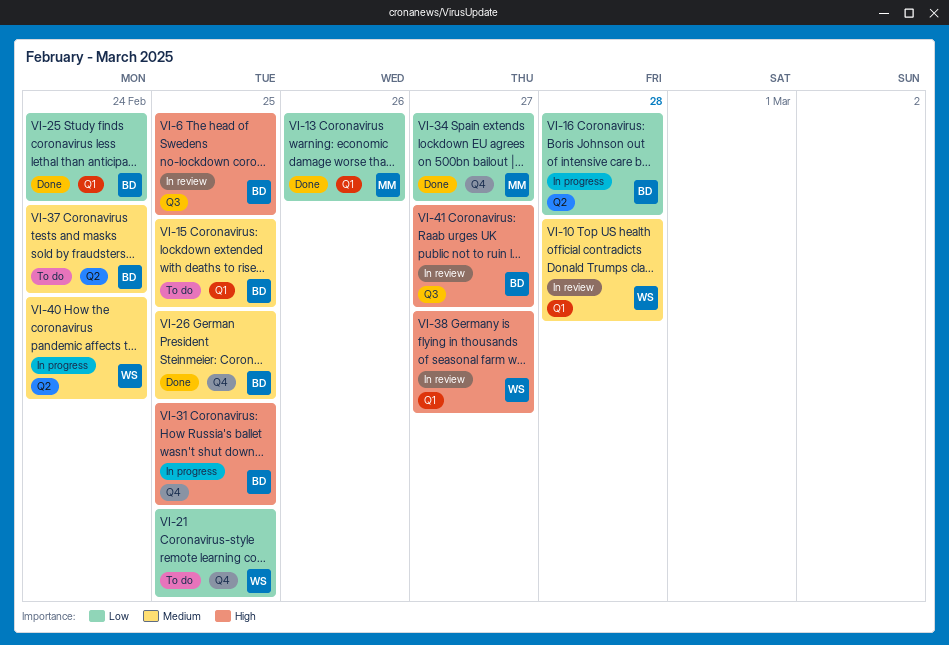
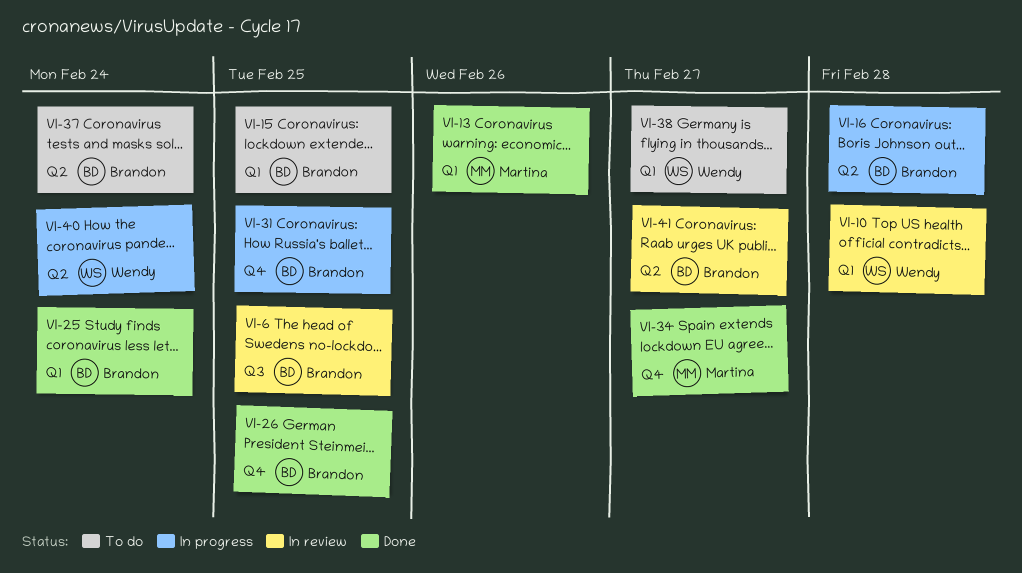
VI-21: present -> none
VI-38, status: In review -> To do
VI-41, label: Q3 -> Q2

